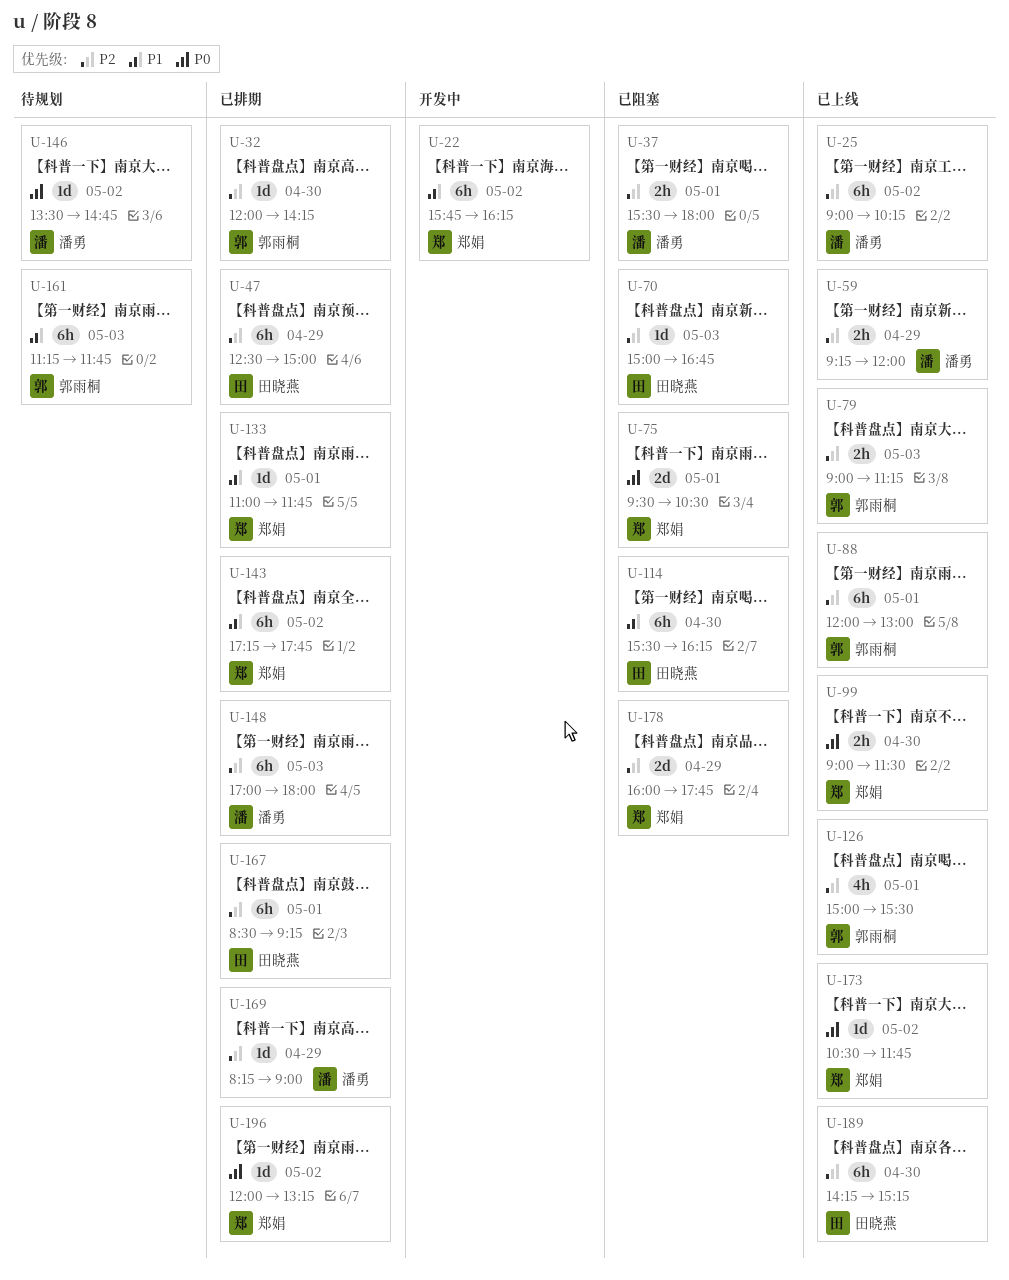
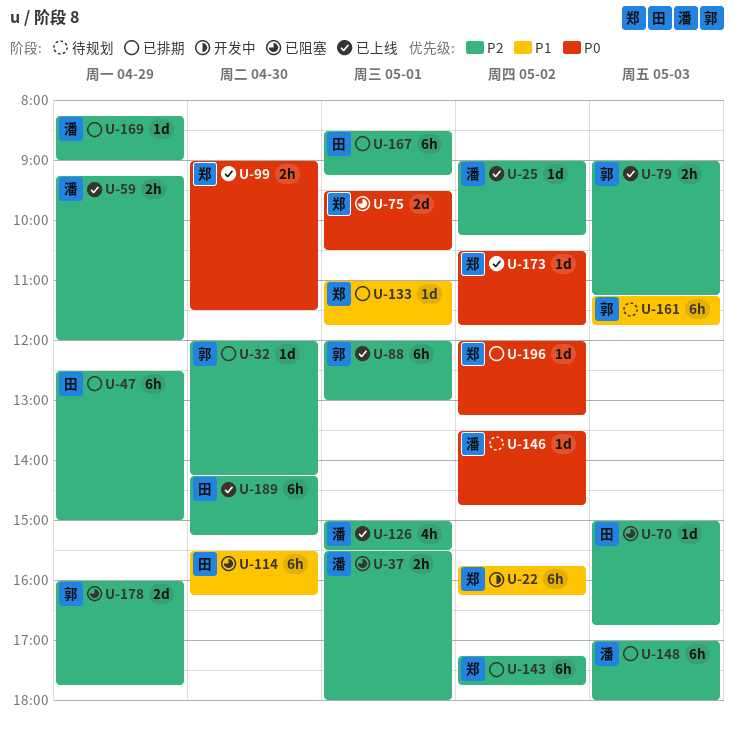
U-25, estimate: 6h -> 1d
U-126, owner: 郭雨桐 -> 潘勇
U-143, priority: P1 -> P2
U-178, owner: 郑娟 -> 郭雨桐

